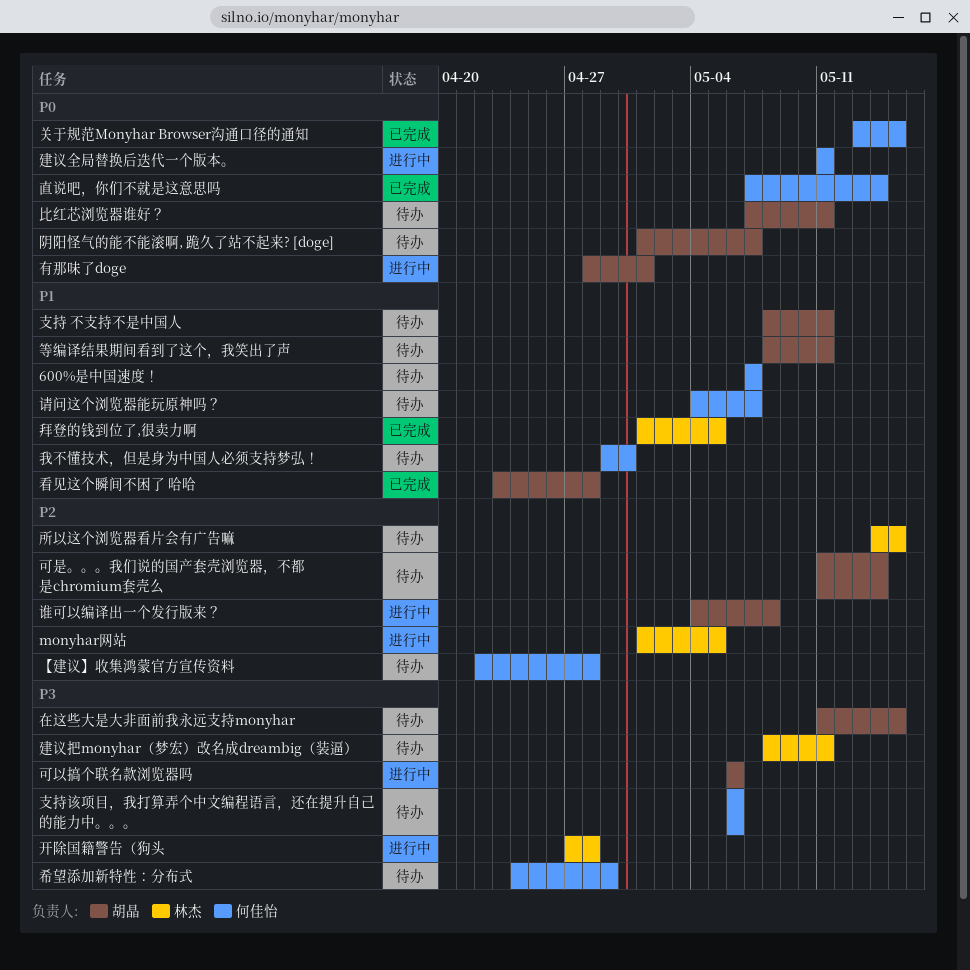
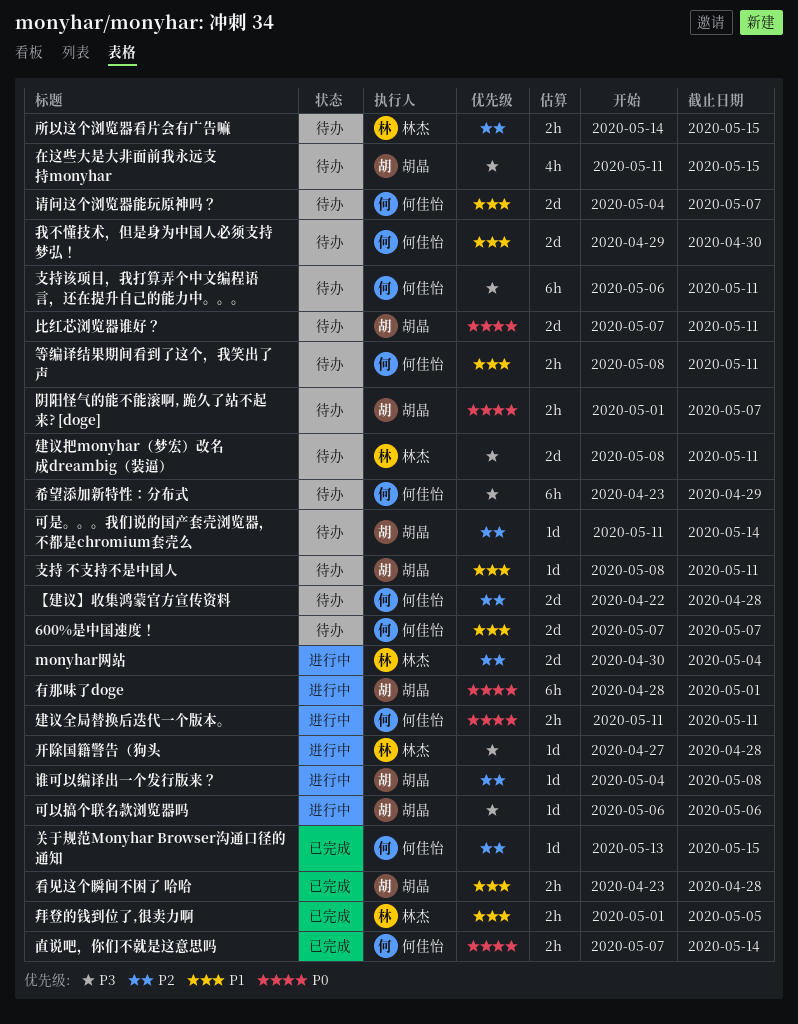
monyhar网站, start: May 1 -> Apr 30
monyhar网站, due: May 5 -> May 4
关于规范Monyhar Browser沟通口径的通知, priority: P0 -> P2
希望添加新特性：分布式, start: Apr 24 -> Apr 23
支持该项目，我打算弄个中文编程语言，还在提升自己的能力中。。。, due: May 6 -> May 11
等编译结果期间看到了这个，我笑出了声, owner: 胡晶 -> 何佳怡

